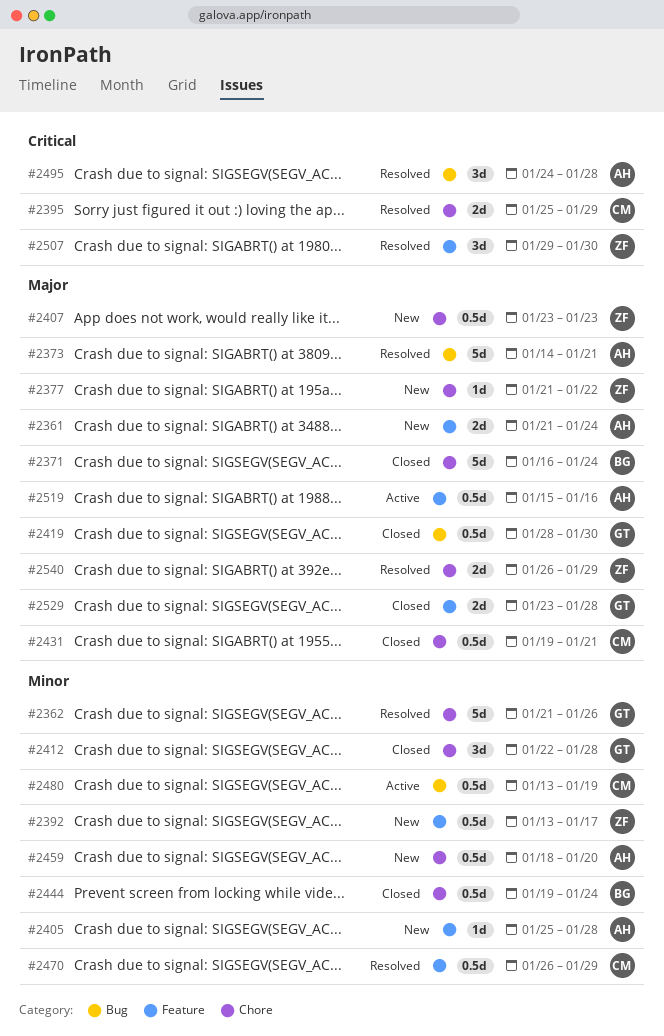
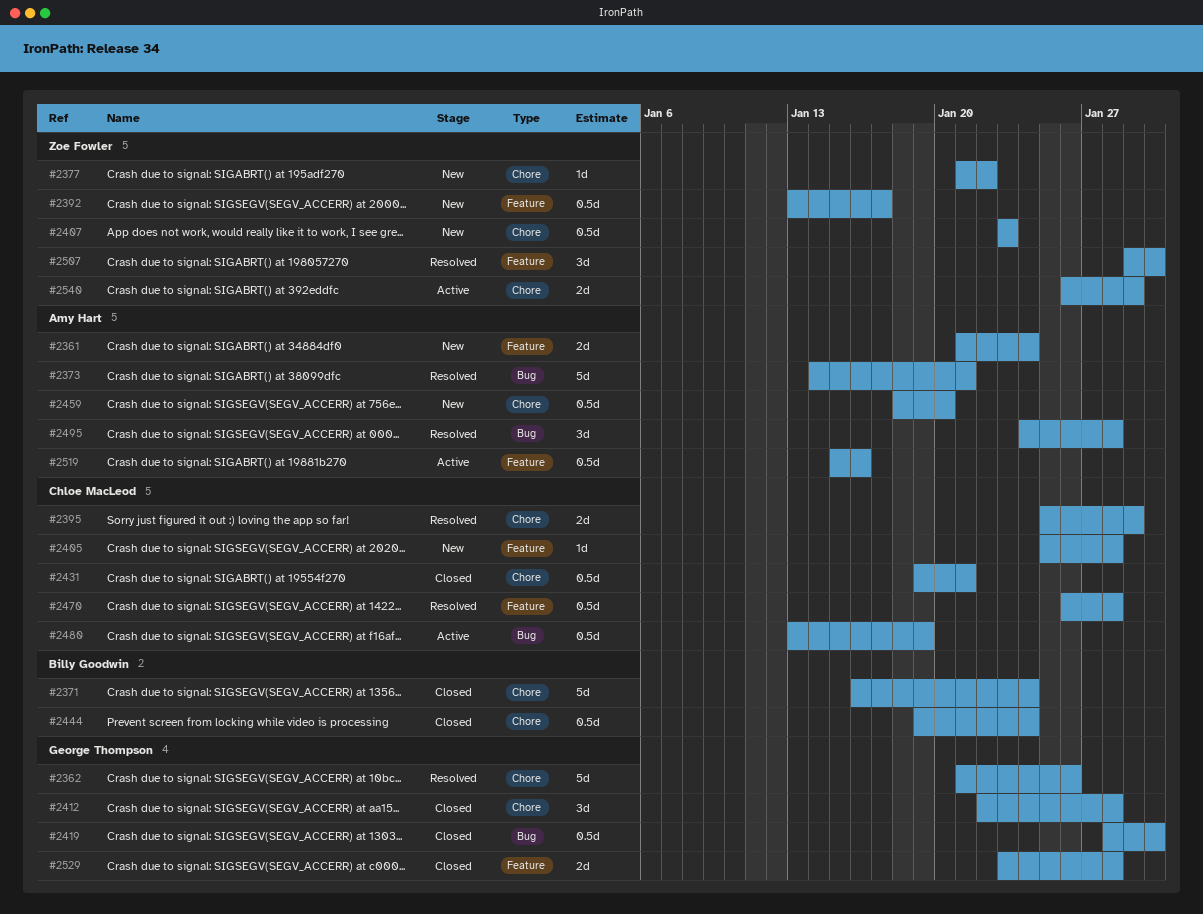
#2405, owner: Amy Hart -> Chloe MacLeod
#2470, due: Jan 29 -> Jan 28
#2540, status: Resolved -> Active

